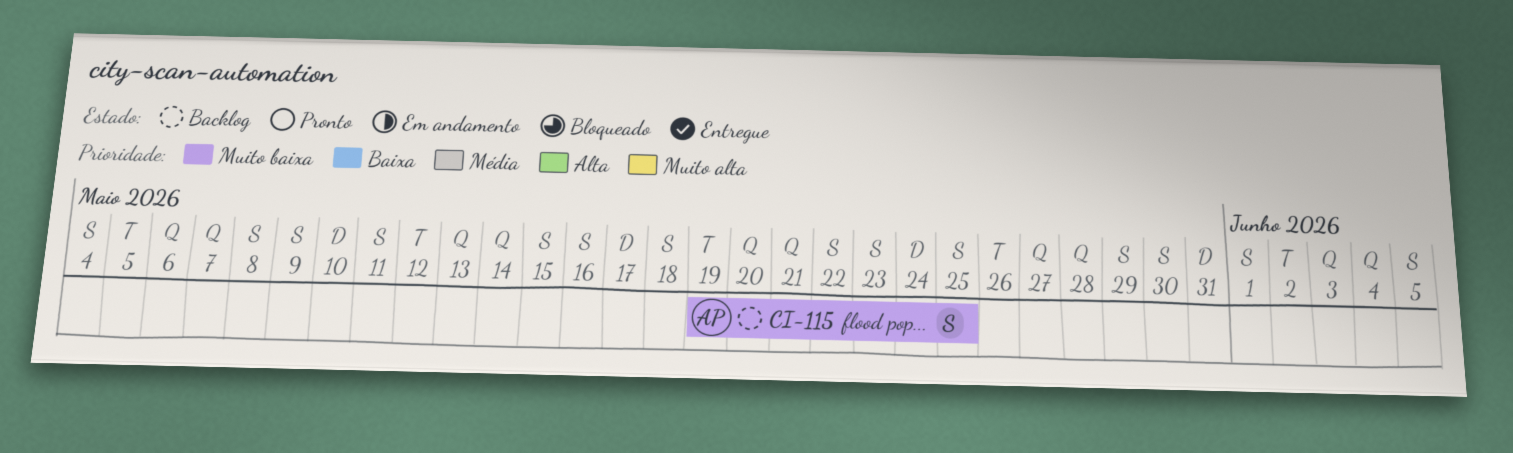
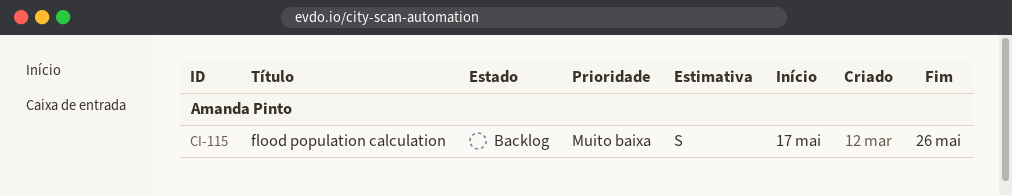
CI-115, start: May 19 -> May 17
CI-115, due: May 25 -> May 26

